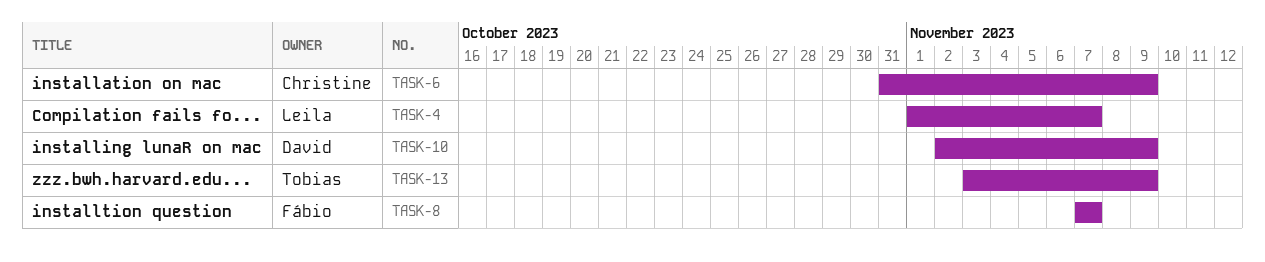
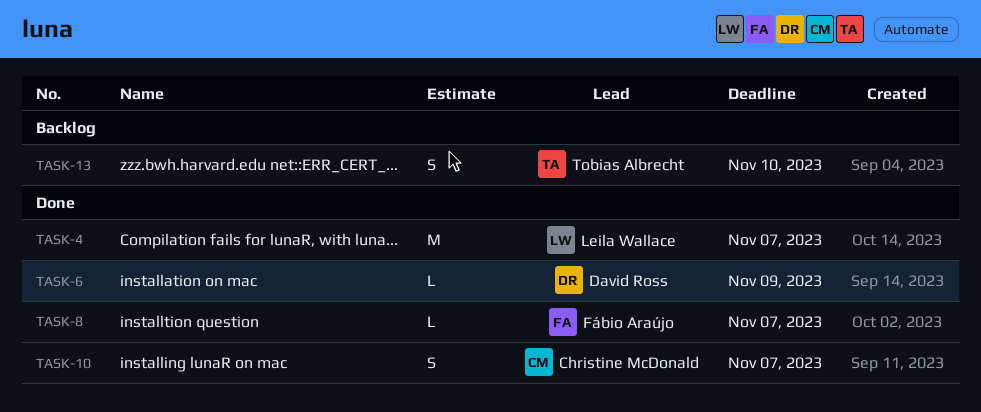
TASK-6, owner: Christine McDonald -> David Ross
TASK-10, owner: David Ross -> Christine McDonald
TASK-10, due: Nov 9 -> Nov 7
TASK-13, due: Nov 9 -> Nov 10

